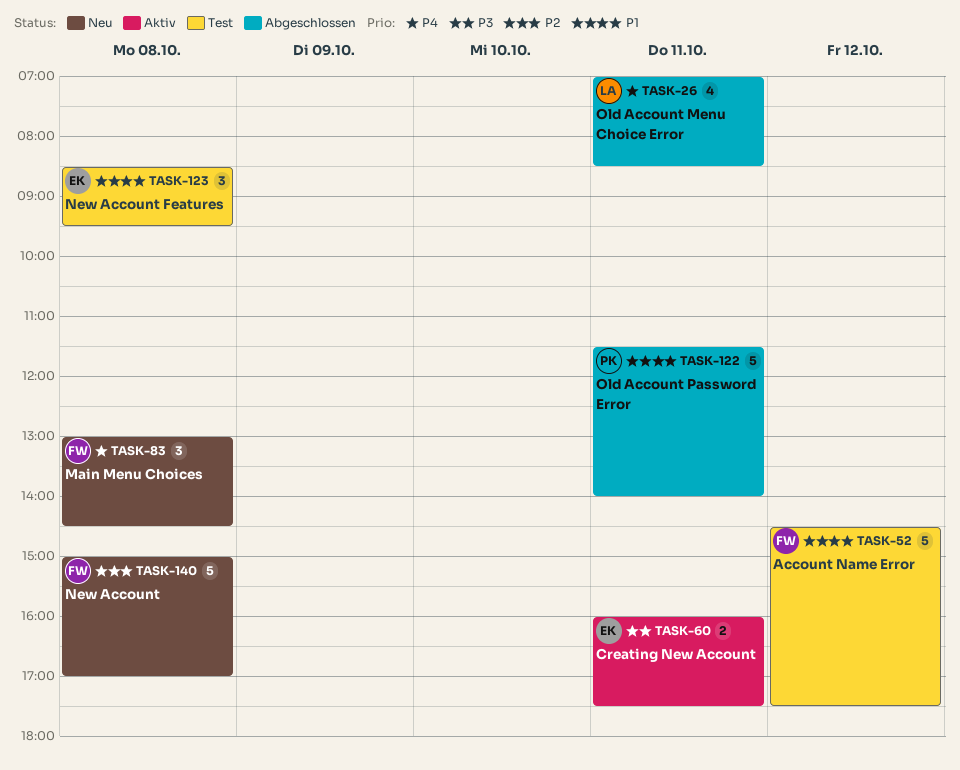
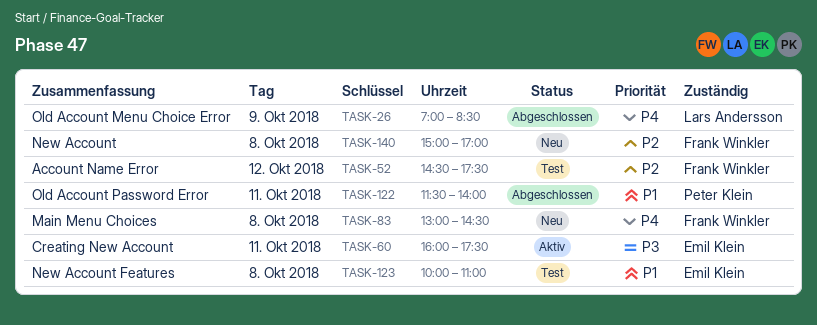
TASK-26, day: Oct 11 -> Oct 9
TASK-52, priority: P1 -> P2
TASK-123, begins: 08:30 -> 10:00
TASK-123, ends: 09:30 -> 11:00

